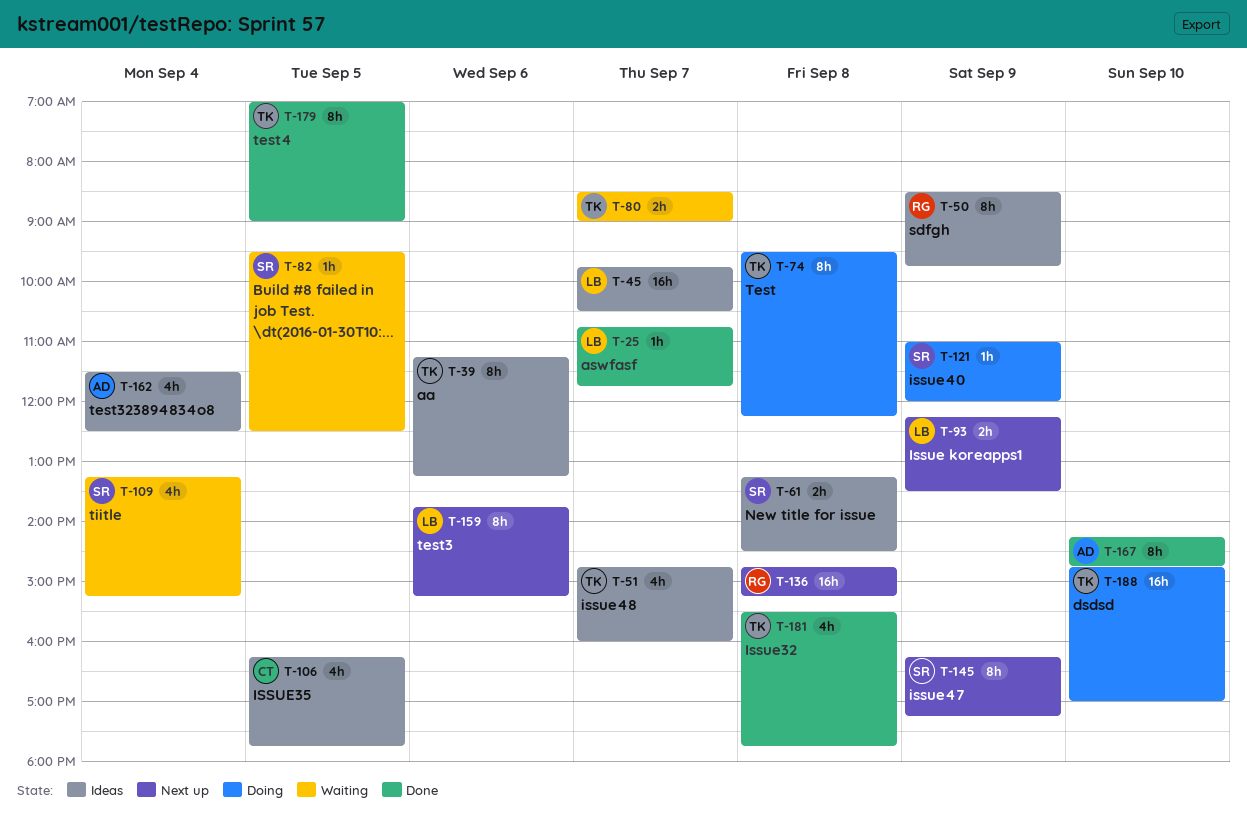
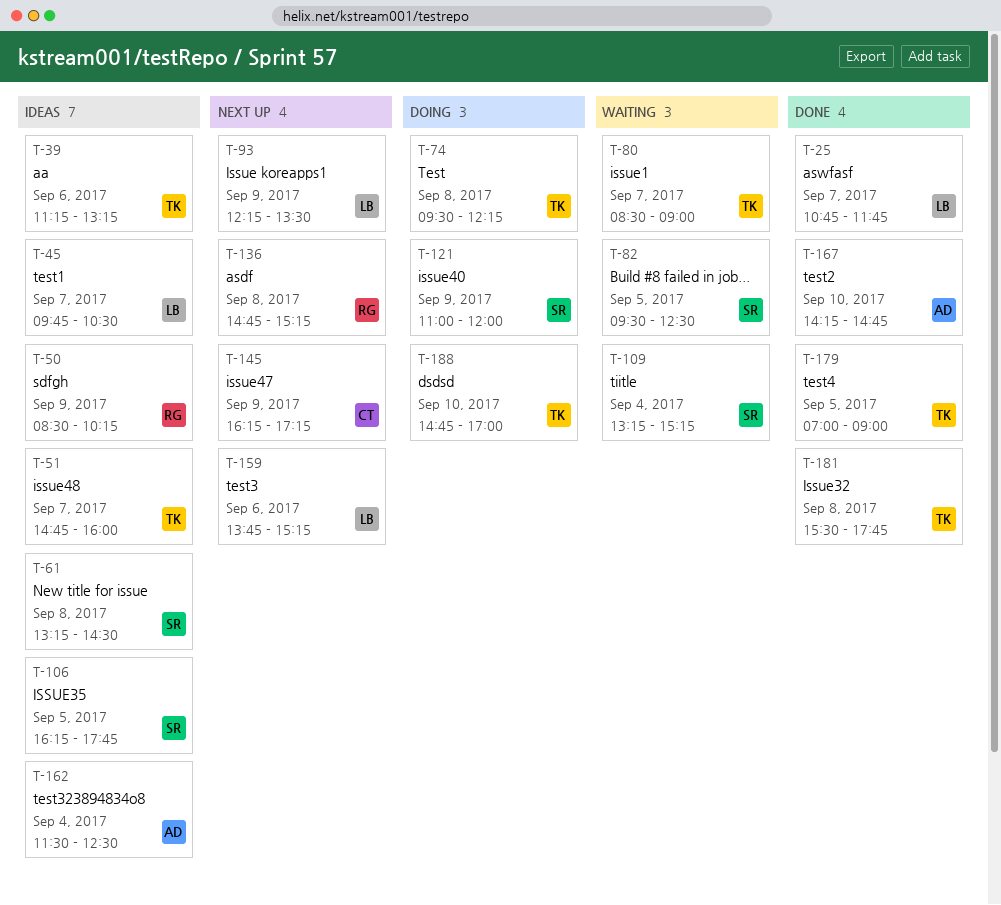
T-50, ends: 09:45 -> 10:15
T-106, owner: CT -> SR
T-145, owner: SR -> CT

